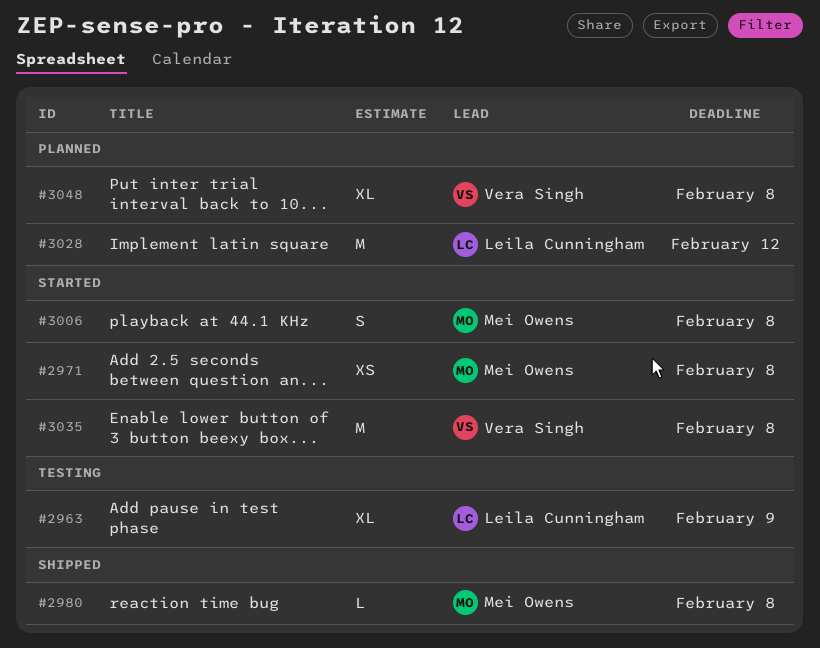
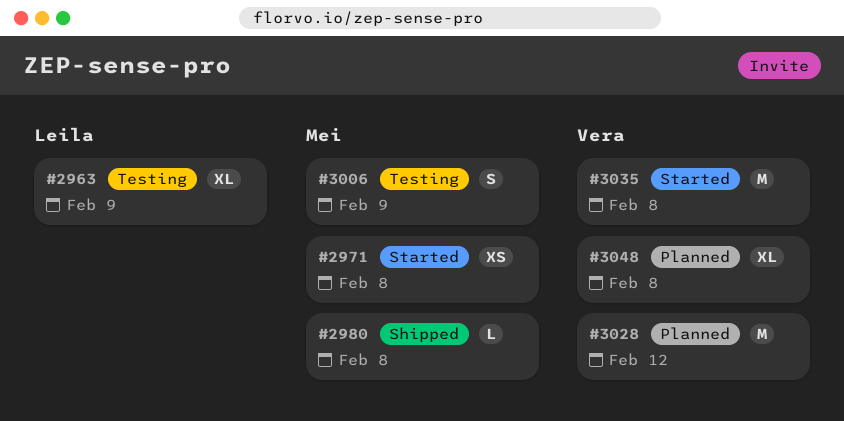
#3006, status: Started -> Testing
#3006, due: Feb 8 -> Feb 9
#3028, owner: Leila Cunningham -> Vera Singh

